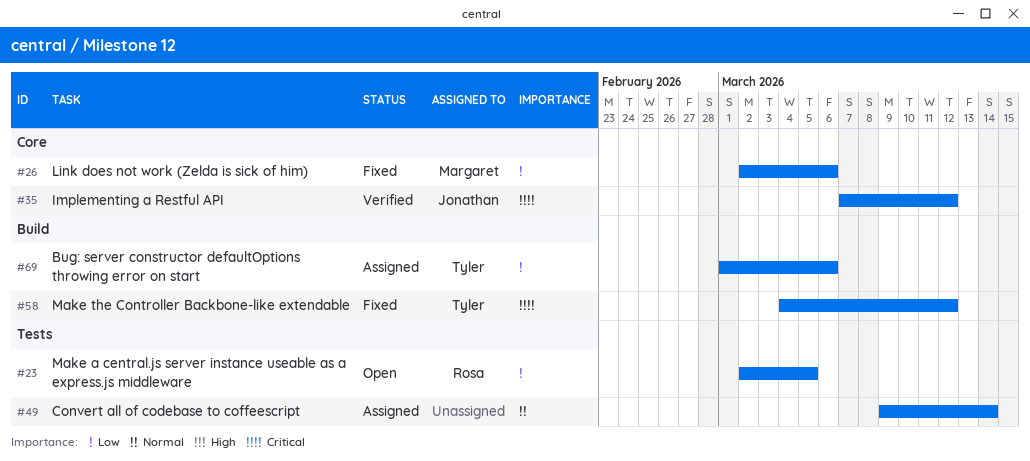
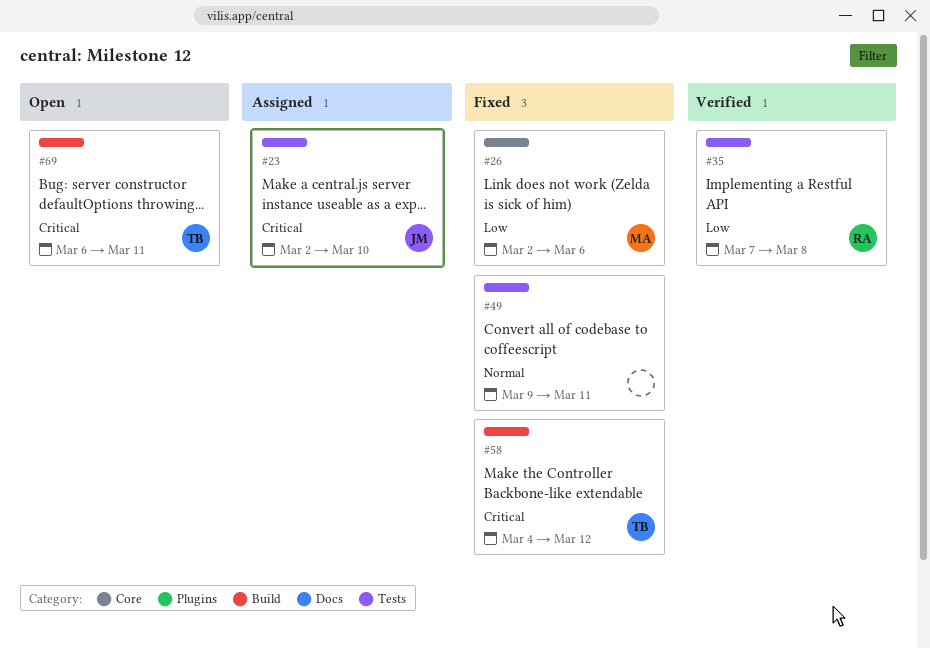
#23, status: Open -> Assigned
#23, owner: Rosa -> Jonathan
#23, priority: Low -> Critical
#23, due: Mar 5 -> Mar 10
#35, owner: Jonathan -> Rosa
#35, priority: Critical -> Low
#35, label: Core -> Tests
#35, due: Mar 12 -> Mar 8
#49, status: Assigned -> Fixed
#49, due: Mar 14 -> Mar 11
#69, status: Assigned -> Open
#69, priority: Low -> Critical
#69, start: Mar 1 -> Mar 6
#69, due: Mar 6 -> Mar 11

